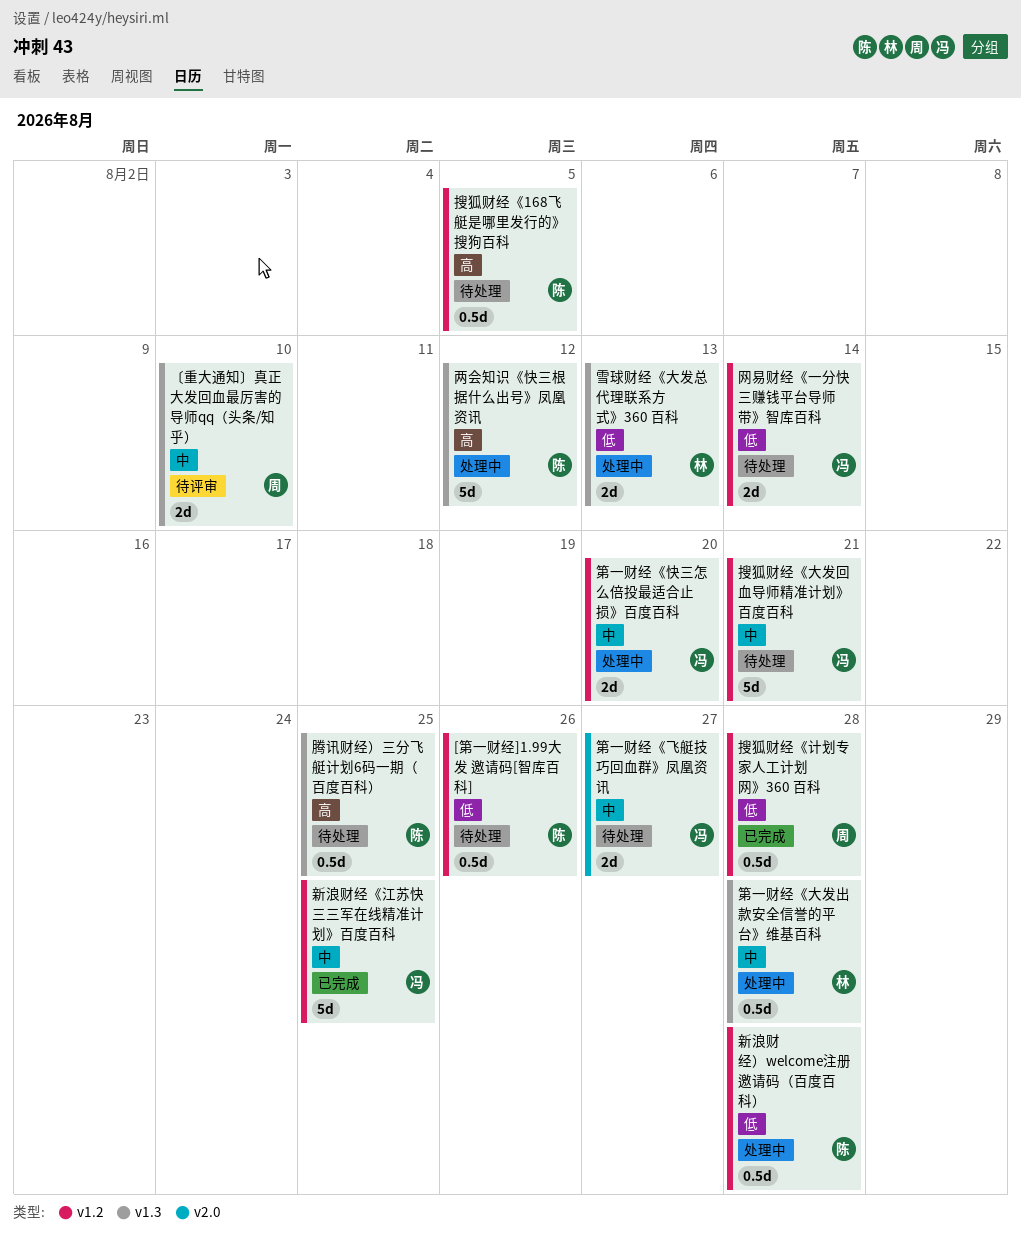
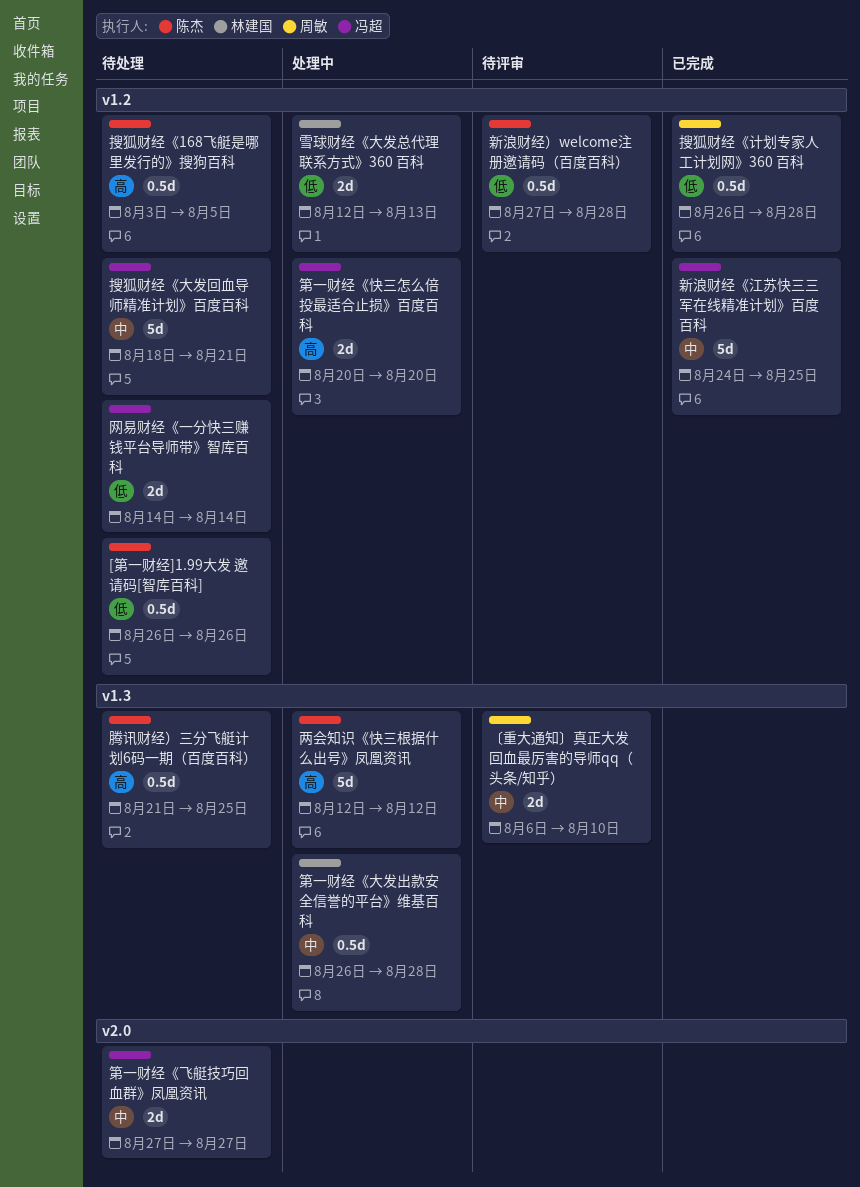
新浪财经）welcome注册邀请码（百度百科）, status: 处理中 -> 待评审
第一财经《快三怎么倍投最适合止损》百度百科, priority: 中 -> 高
雪球财经《大发总代理联系方式》360 百科, label: v1.3 -> v1.2

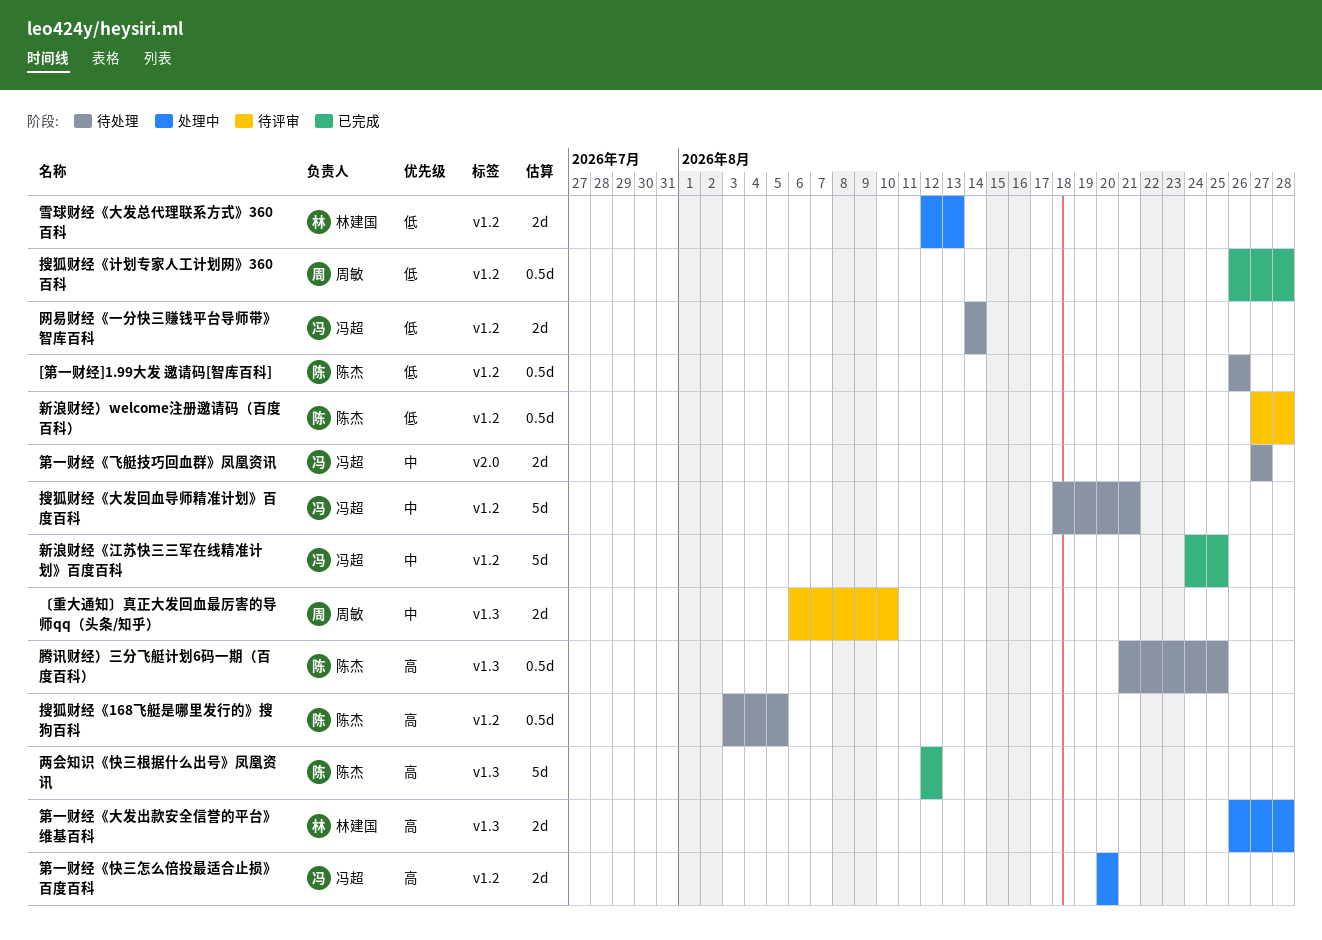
两会知识《快三根据什么出号》凤凰资讯, status: 处理中 -> 已完成
第一财经《大发出款安全信誉的平台》维基百科, priority: 中 -> 高
第一财经《大发出款安全信誉的平台》维基百科, estimate: 0.5d -> 2d

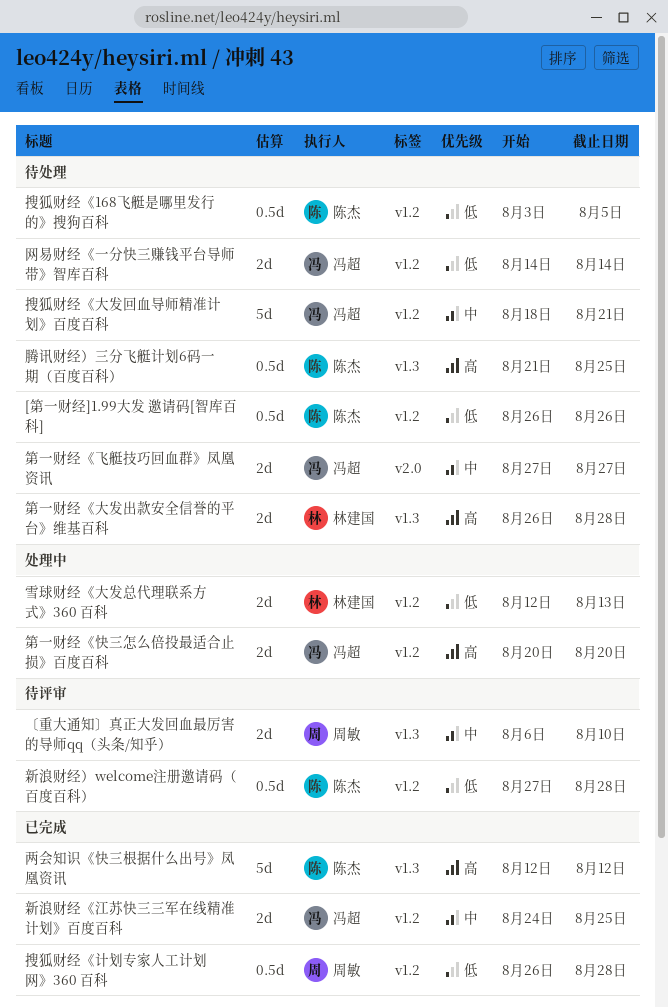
搜狐财经《168飞艇是哪里发行的》搜狗百科, priority: 高 -> 低
新浪财经《江苏快三三军在线精准计划》百度百科, estimate: 5d -> 2d
第一财经《大发出款安全信誉的平台》维基百科, status: 处理中 -> 待处理

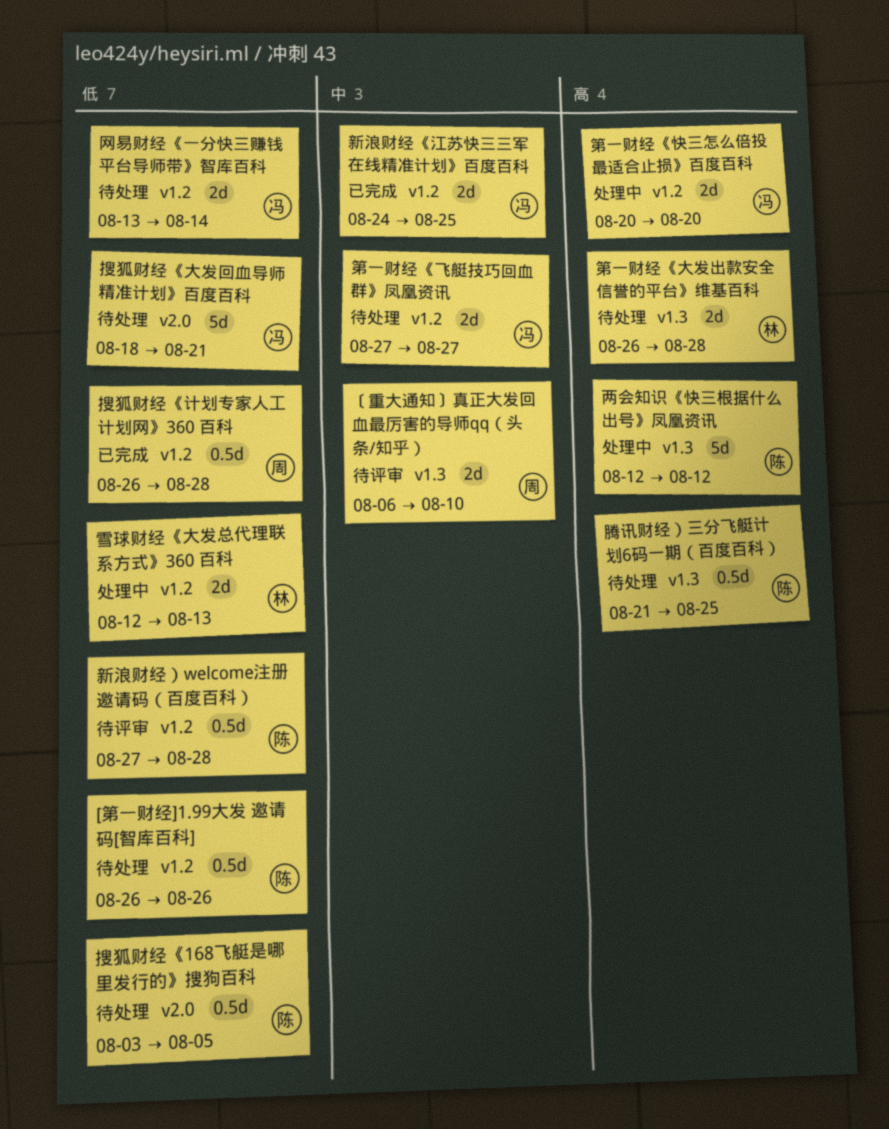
两会知识《快三根据什么出号》凤凰资讯, status: 已完成 -> 处理中
搜狐财经《168飞艇是哪里发行的》搜狗百科, label: v1.2 -> v2.0
搜狐财经《大发回血导师精准计划》百度百科, priority: 中 -> 低
搜狐财经《大发回血导师精准计划》百度百科, label: v1.2 -> v2.0
第一财经《飞艇技巧回血群》凤凰资讯, label: v2.0 -> v1.2
网易财经《一分快三赚钱平台导师带》智库百科, start: Aug 14 -> Aug 13

